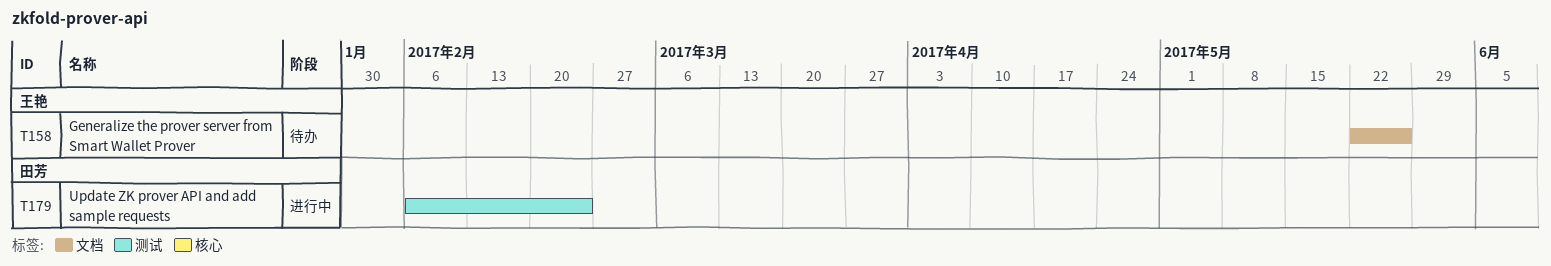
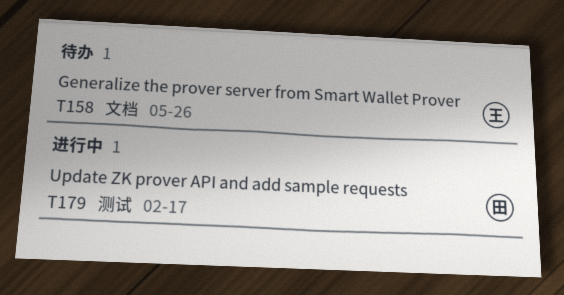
T179, due: Feb 24 -> Feb 17

